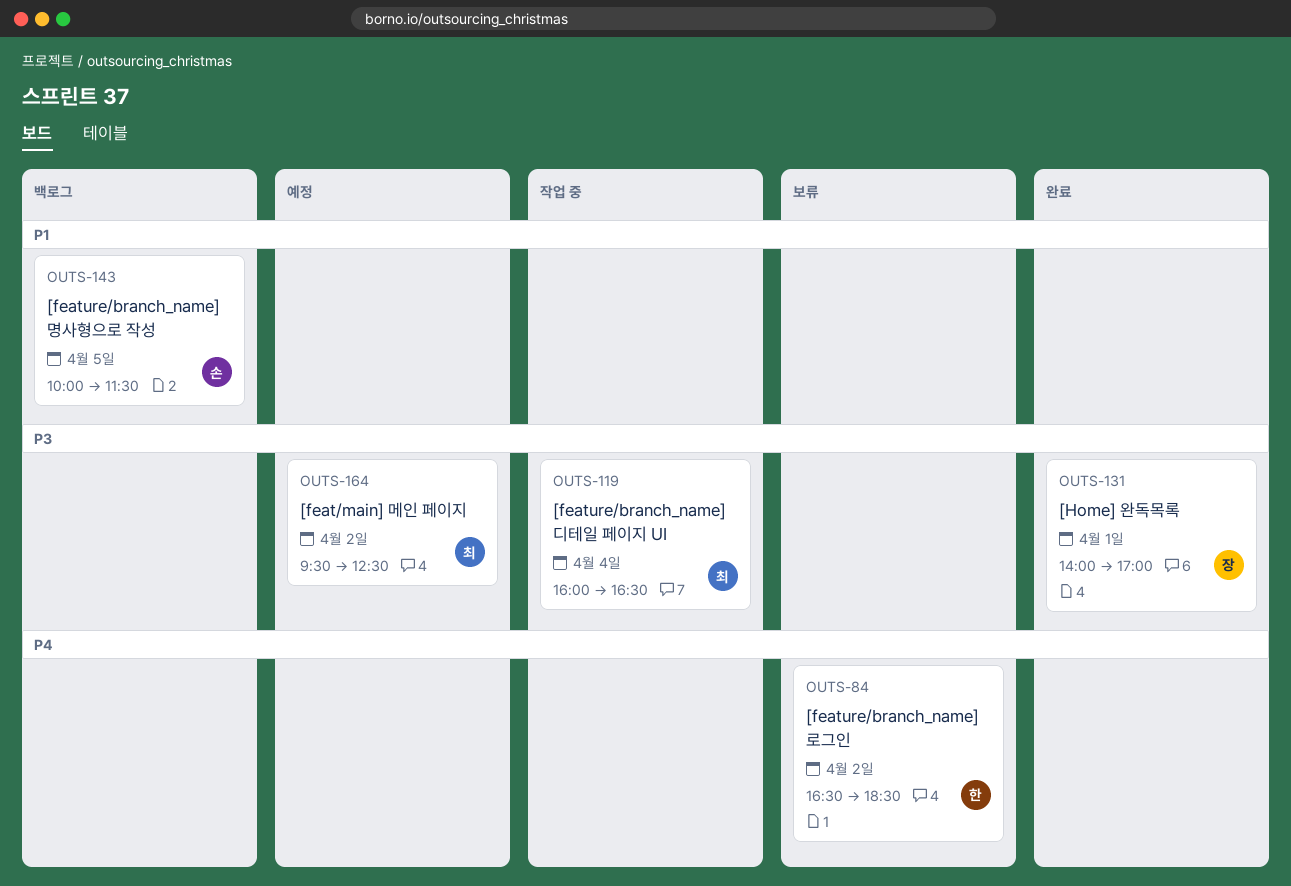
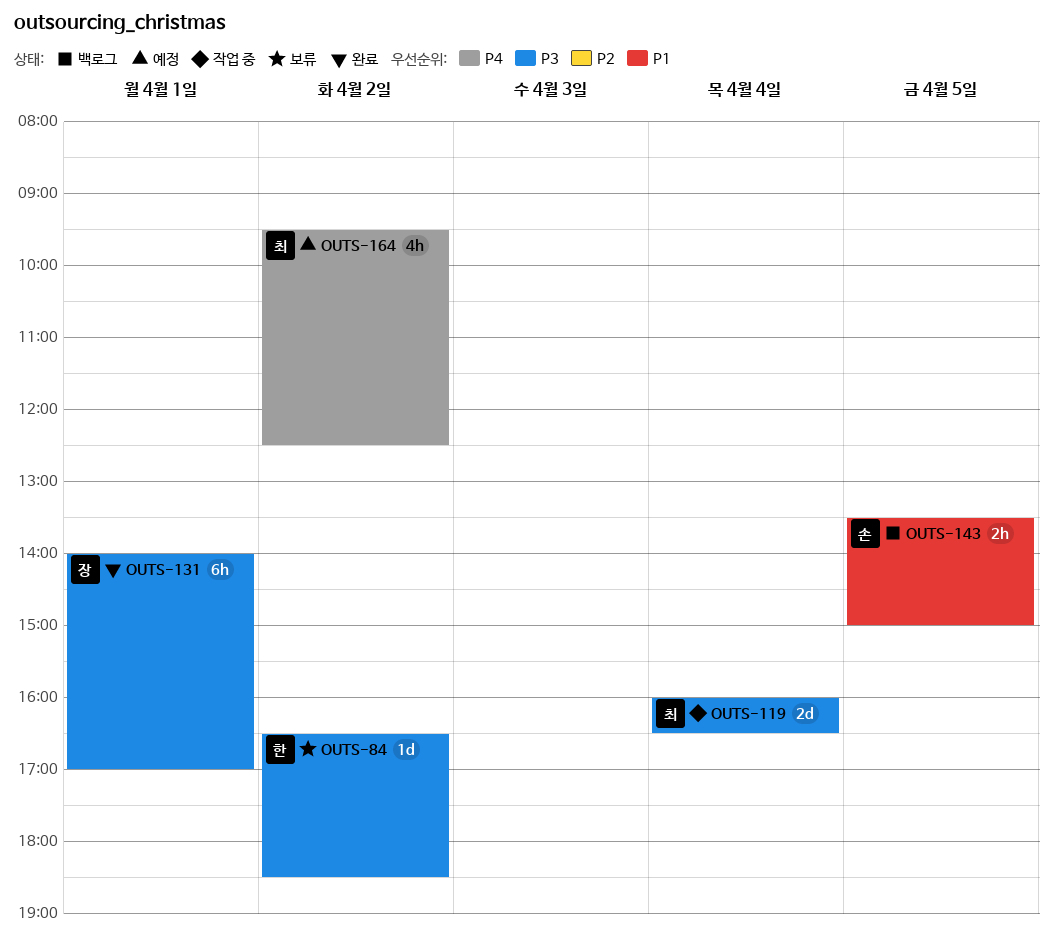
OUTS-84, priority: P4 -> P3
OUTS-143, begins: 10:00 -> 13:30
OUTS-143, ends: 11:30 -> 15:00
OUTS-164, priority: P3 -> P4

